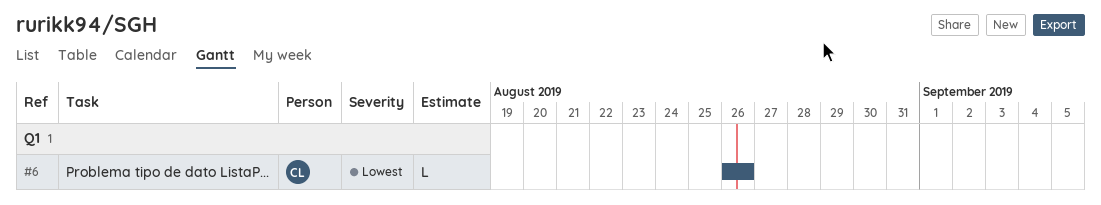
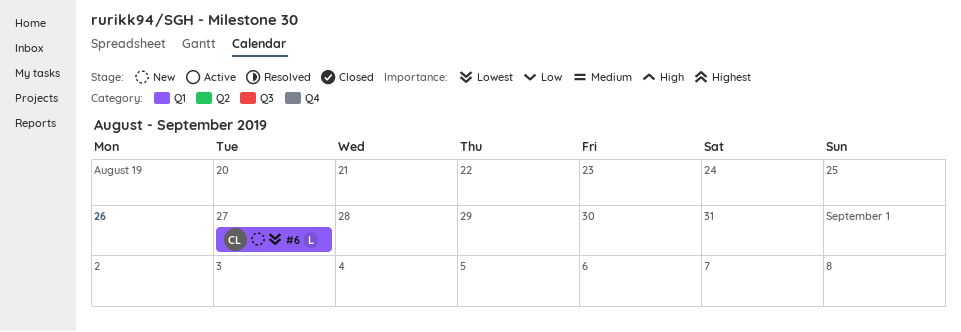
#6, start: Aug 26 -> Aug 27
#6, due: Aug 26 -> Aug 27

